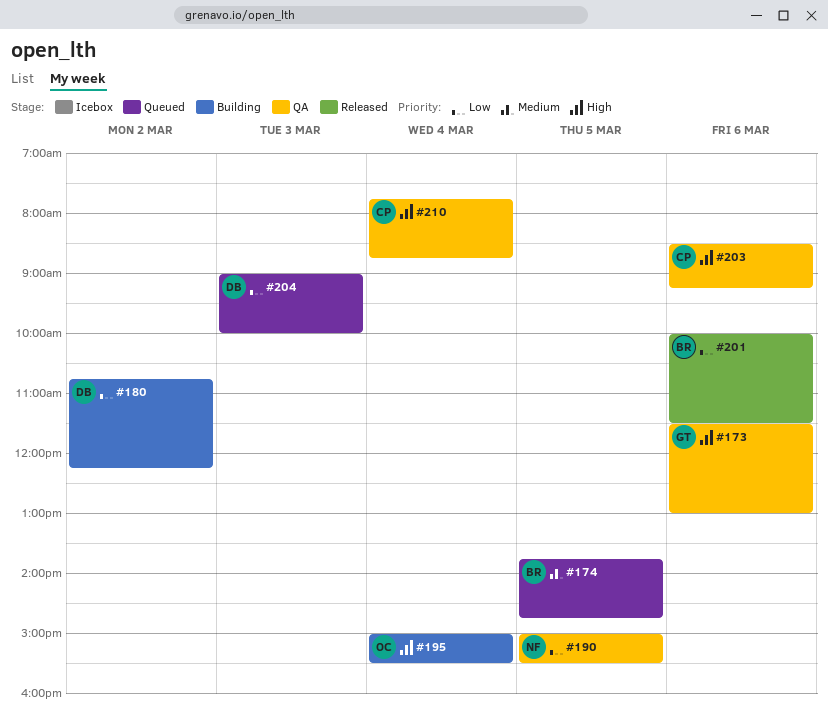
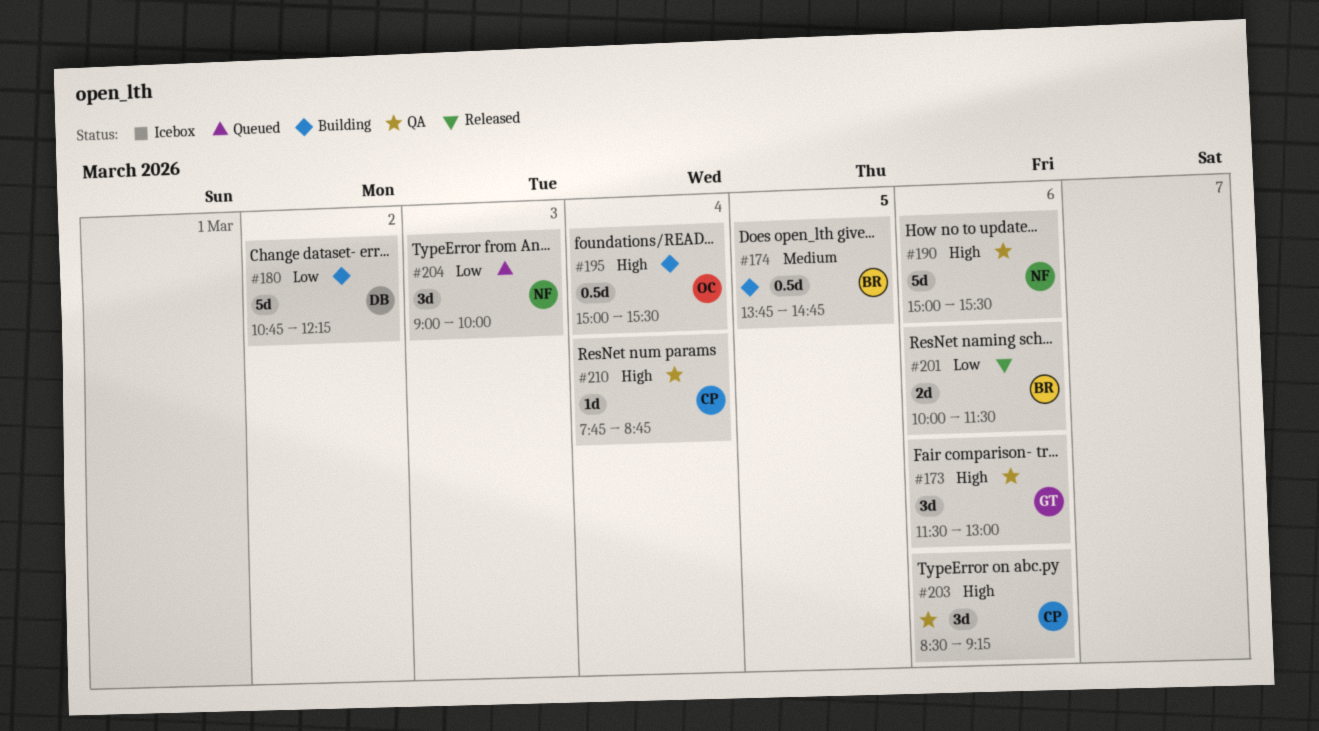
#174, status: Queued -> Building
#190, priority: Low -> High
#190, day: Mar 5 -> Mar 6
#204, owner: DB -> NF

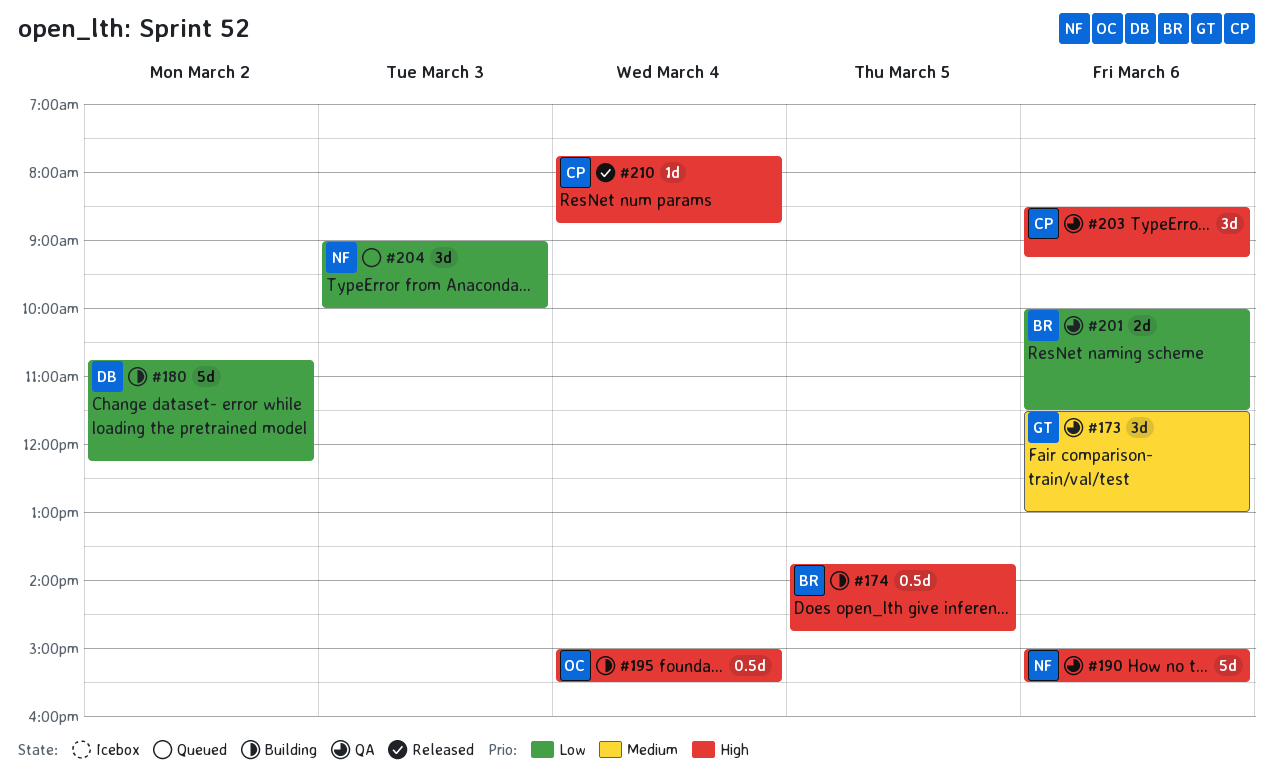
#173, priority: High -> Medium
#174, priority: Medium -> High
#201, status: Released -> QA
#210, status: QA -> Released

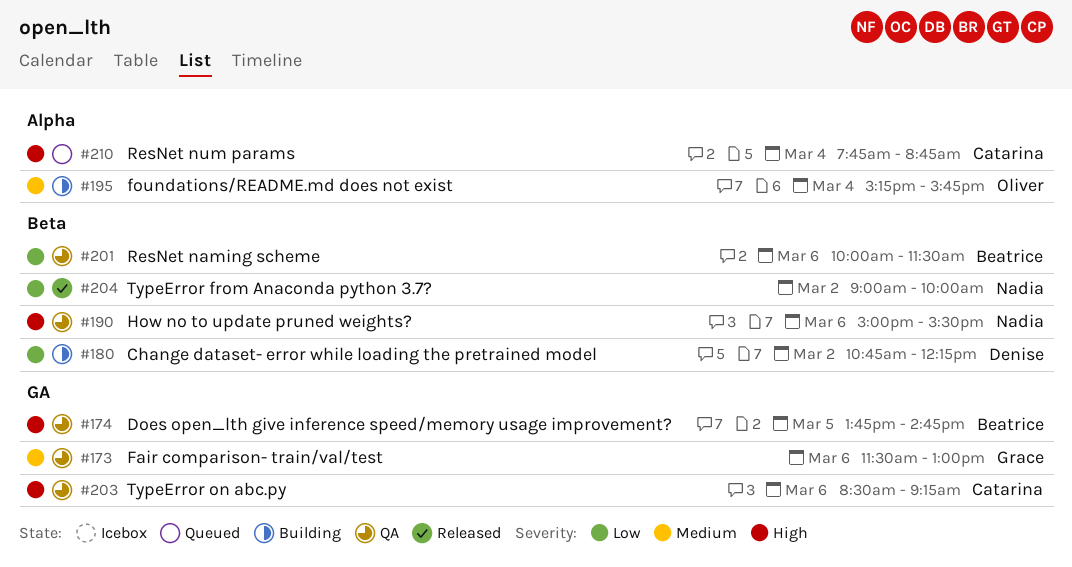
#174, status: Building -> QA
#195, priority: High -> Medium
#195, begins: 15:00 -> 15:15
#195, ends: 15:30 -> 15:45
#204, status: Queued -> Released
#204, day: Mar 3 -> Mar 2
#210, status: Released -> Queued

